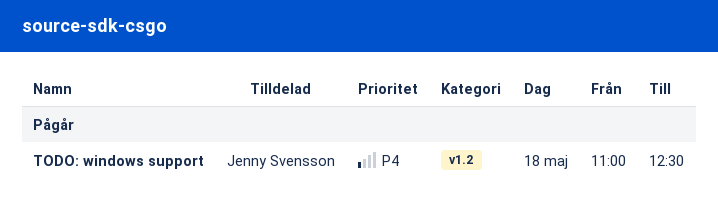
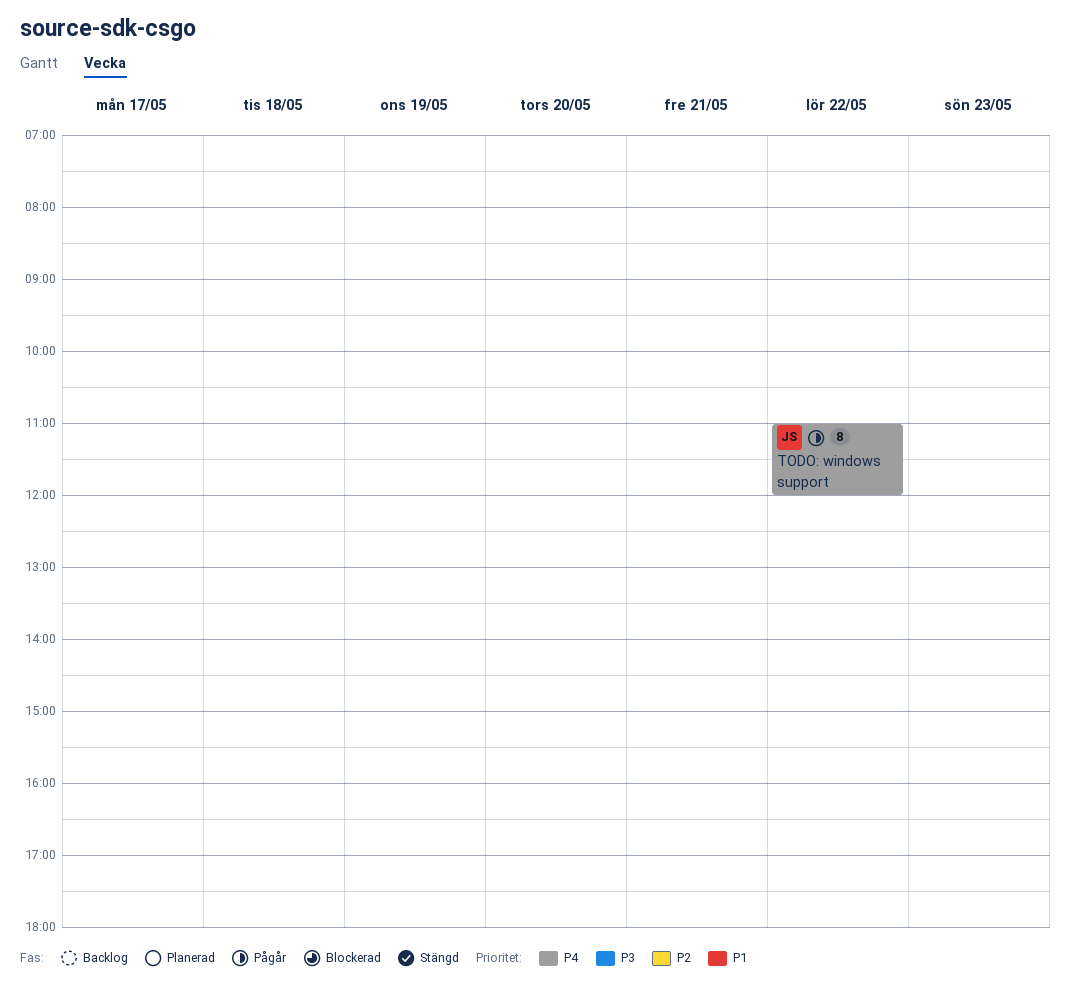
TODO: windows support, day: May 18 -> May 22
TODO: windows support, ends: 12:30 -> 12:00

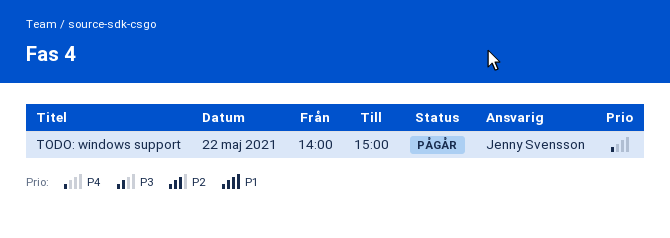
TODO: windows support, begins: 11:00 -> 14:00
TODO: windows support, ends: 12:00 -> 15:00

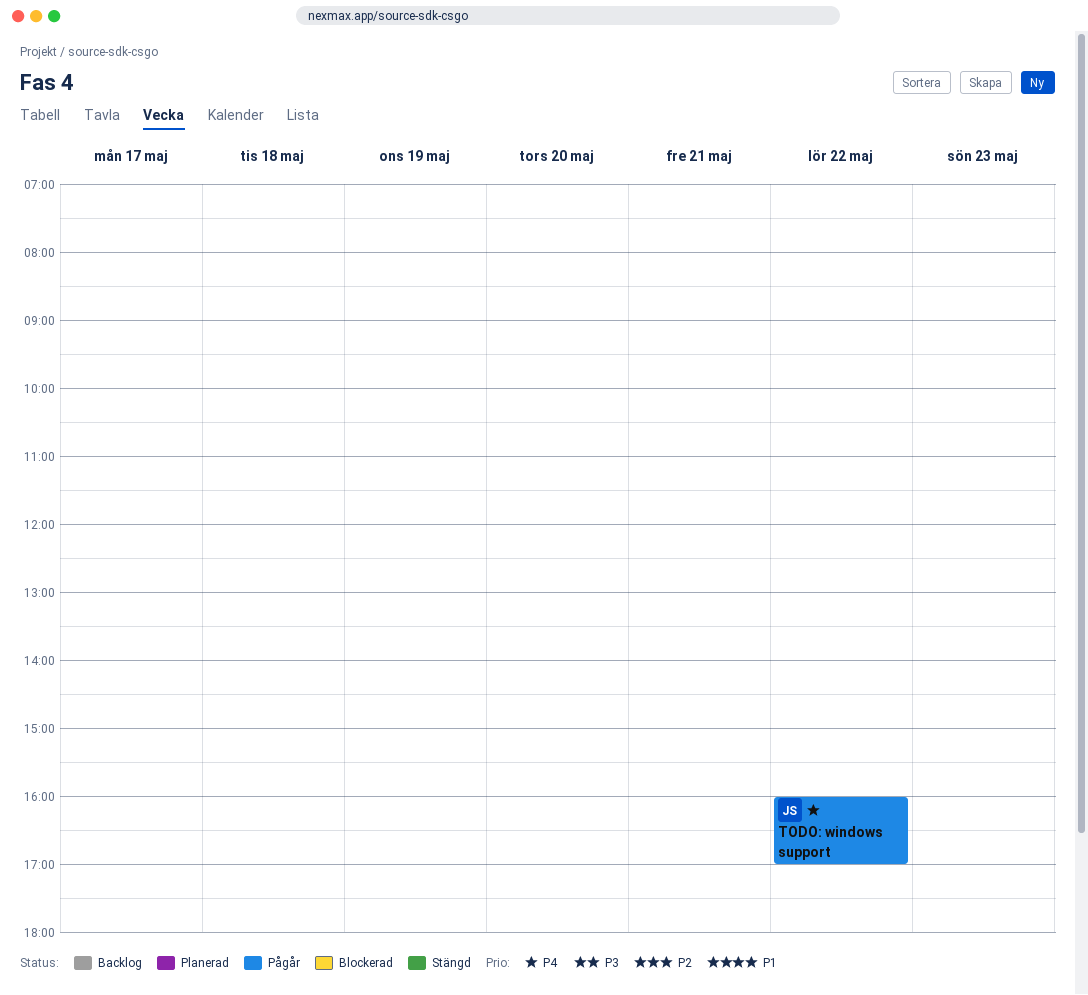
TODO: windows support, begins: 14:00 -> 16:00
TODO: windows support, ends: 15:00 -> 17:00

